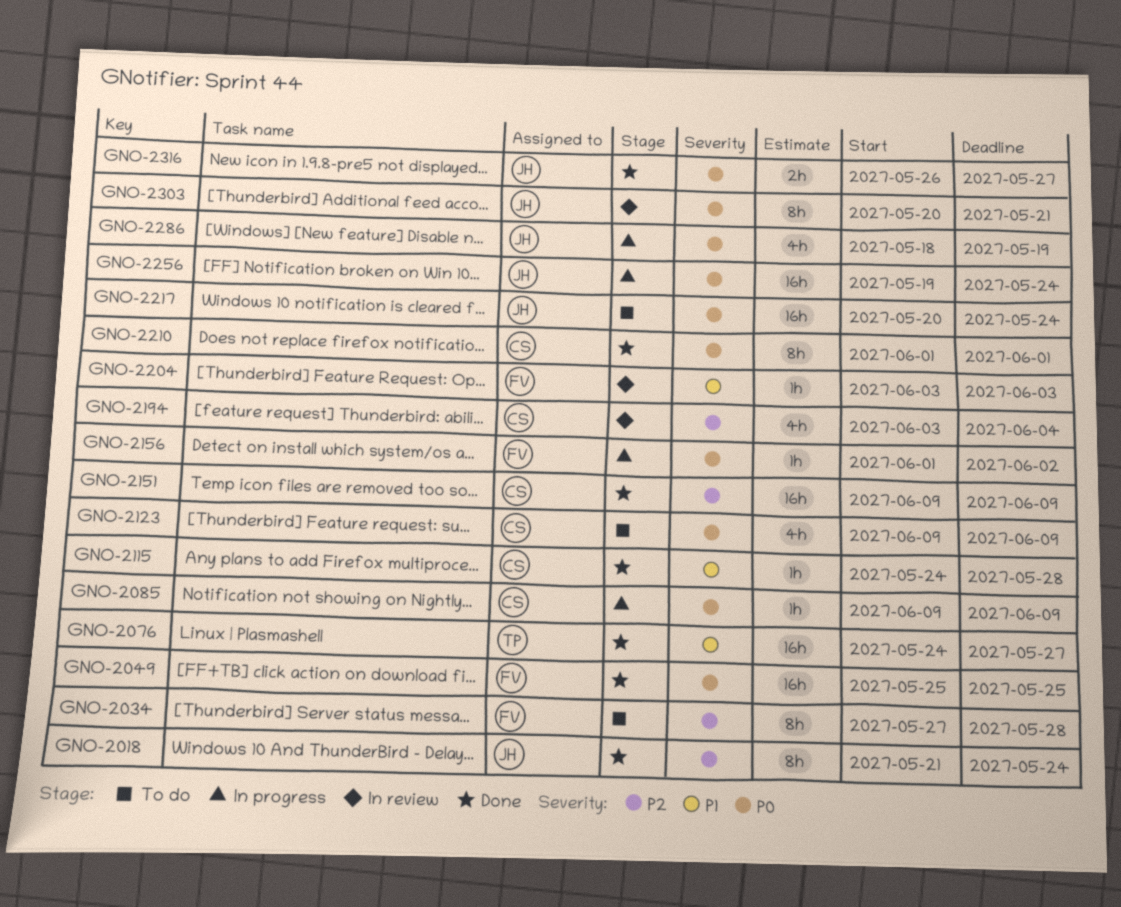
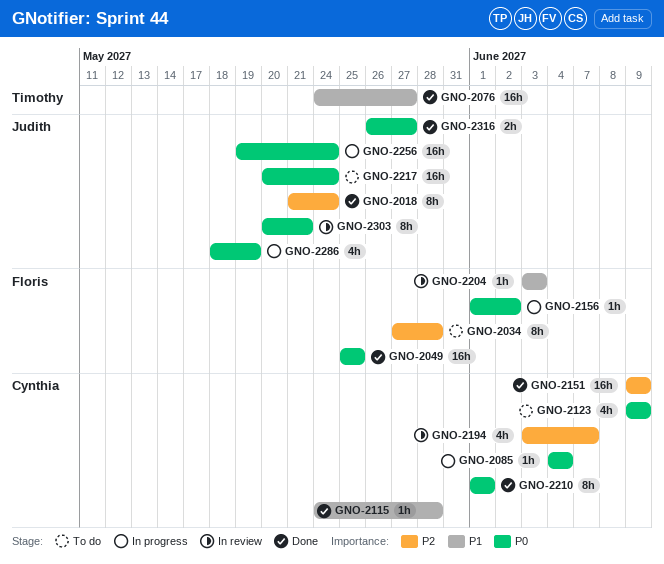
GNO-2085, start: Jun 9 -> Jun 4
GNO-2085, due: Jun 9 -> Jun 4
GNO-2194, due: Jun 4 -> Jun 7

